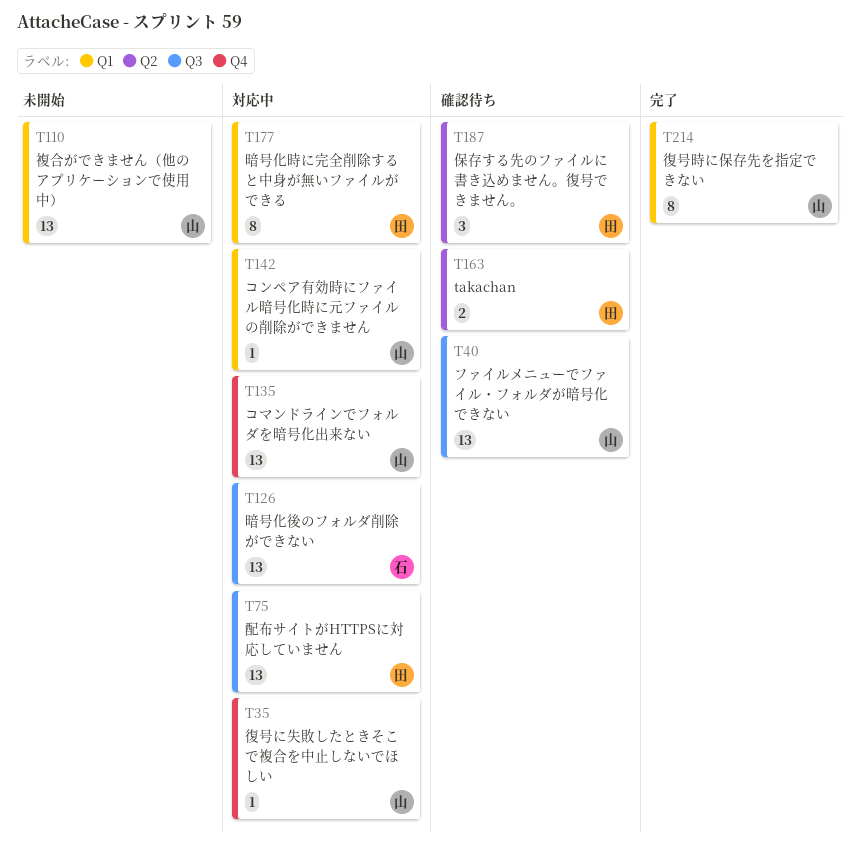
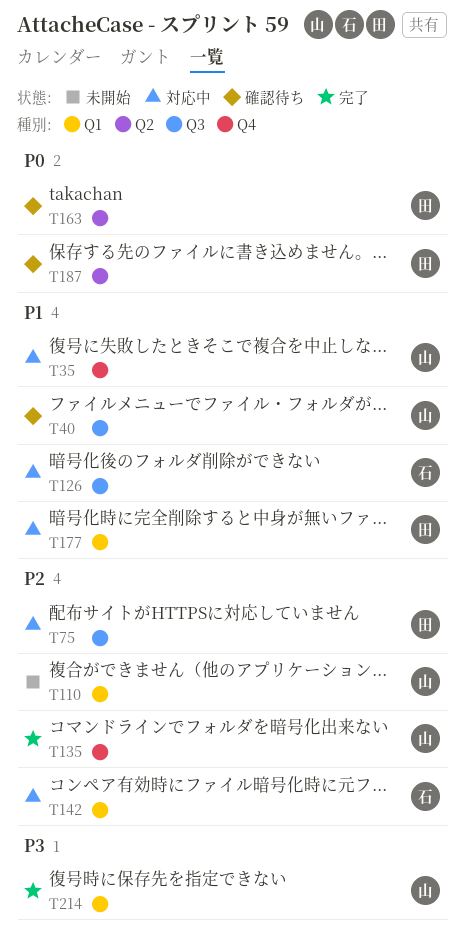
T135, status: 対応中 -> 完了
T142, owner: 山 -> 石

